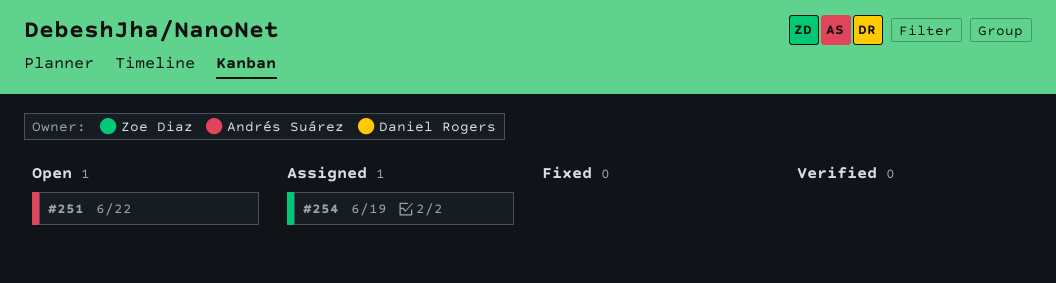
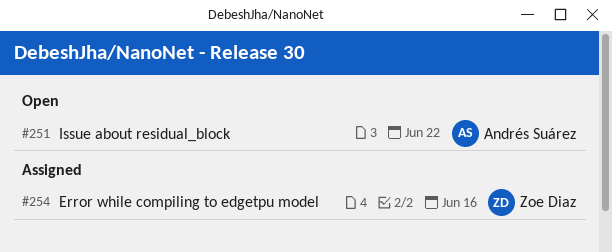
#254, due: Jun 19 -> Jun 16

